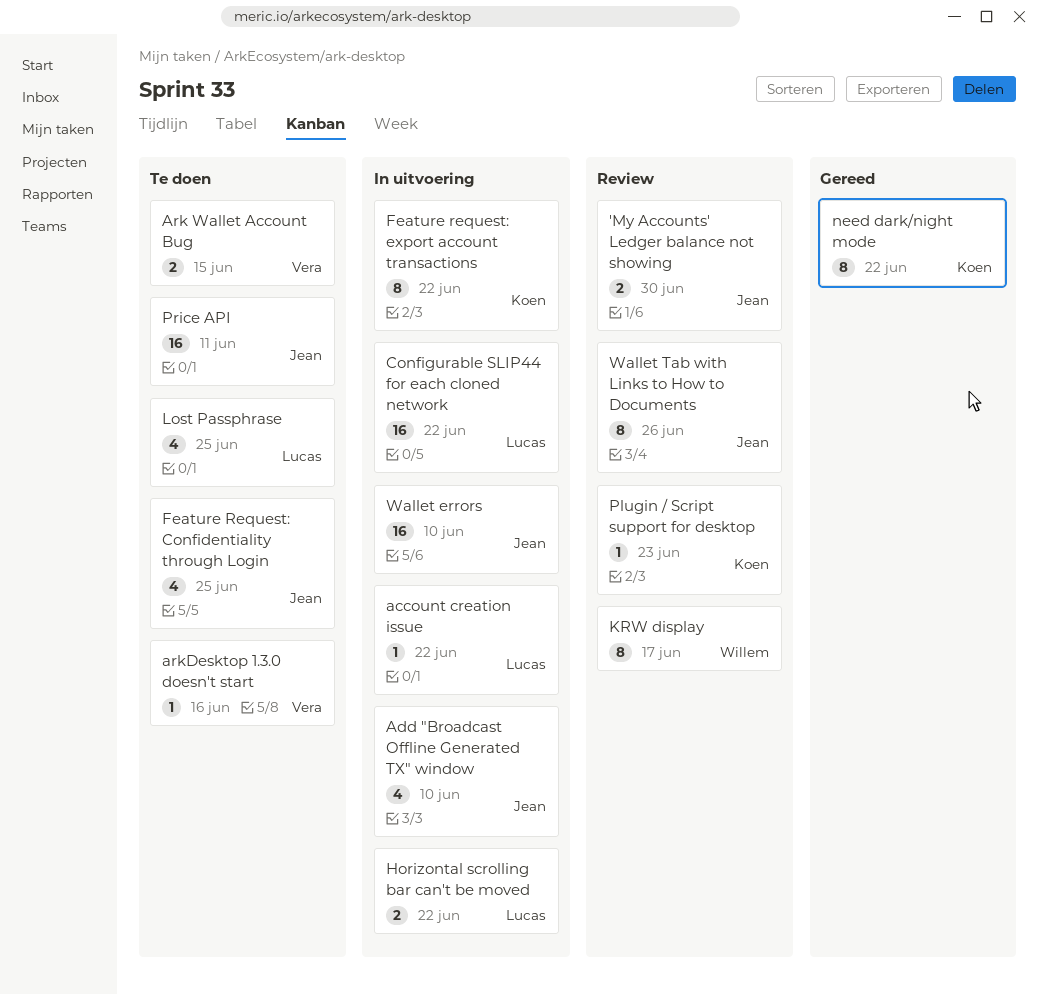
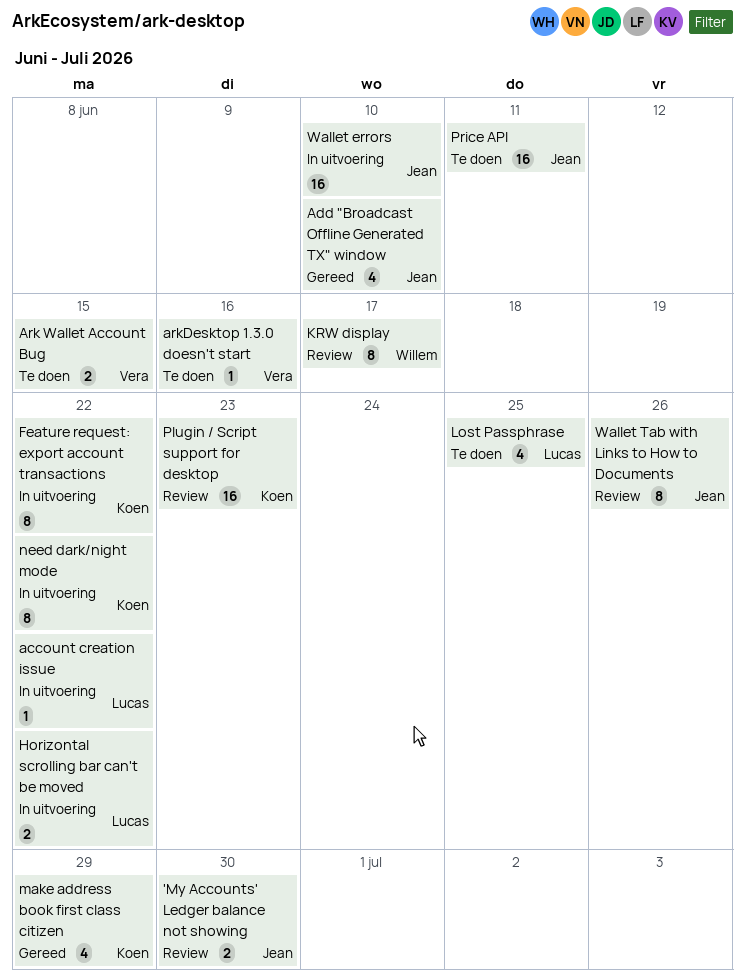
Add "Broadcast Offline Generated TX" window, status: In uitvoering -> Gereed
Configurable SLIP44 for each cloned network: present -> none
Feature Request: Confidentiality through Login: present -> none
make address book first class citizen: none -> present
need dark/night mode, status: Gereed -> In uitvoering
Plugin / Script support for desktop, estimate: 1 -> 16

